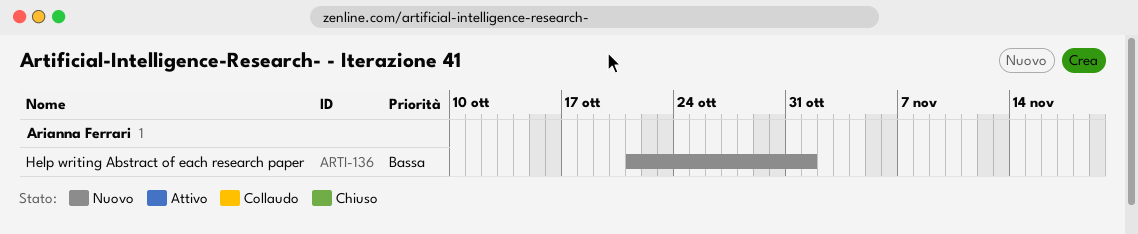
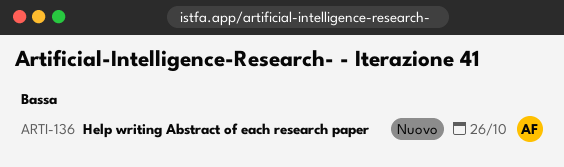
ARTI-136, due: Nov 1 -> Oct 26

